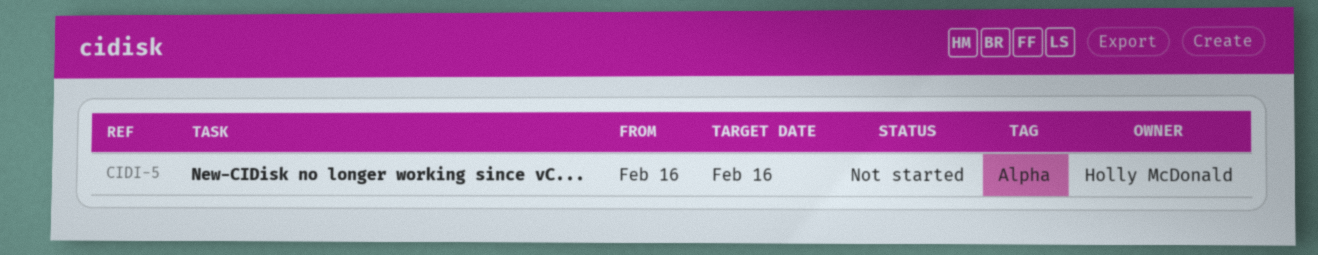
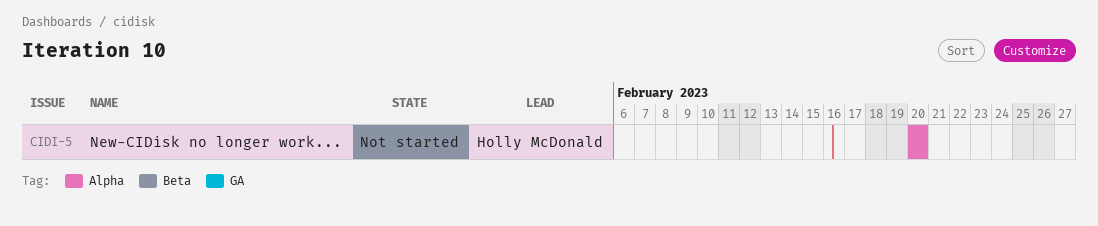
CIDI-5, start: Feb 16 -> Feb 20
CIDI-5, due: Feb 16 -> Feb 20

